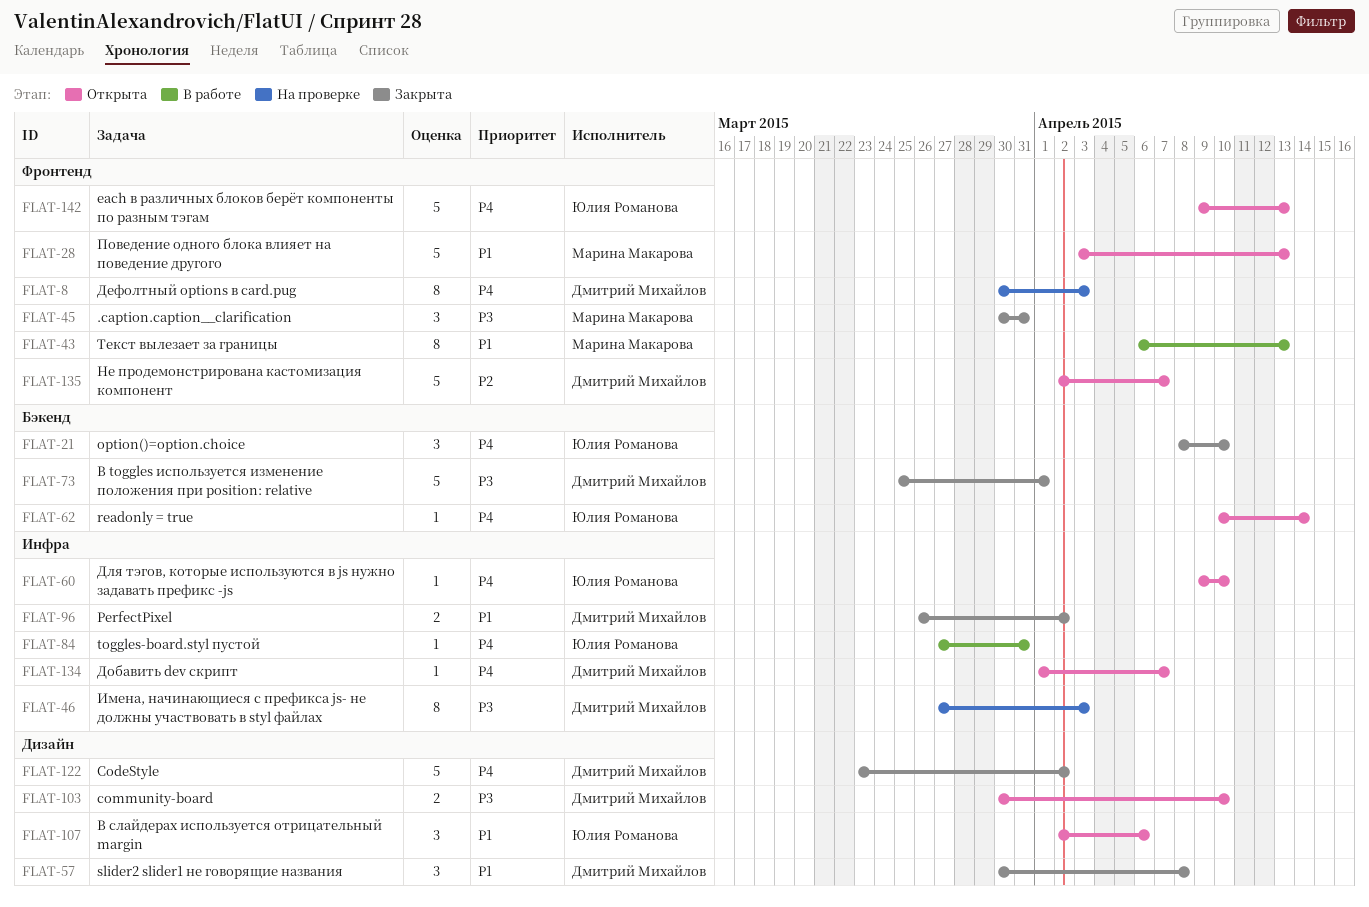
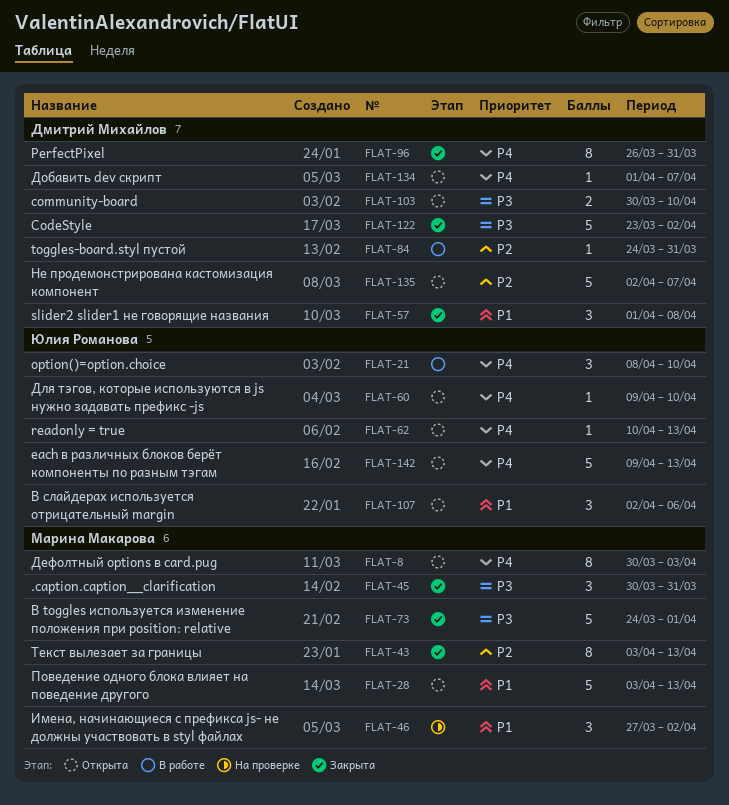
FLAT-8, status: На проверке -> Открыта
FLAT-8, owner: Дмитрий Михайлов -> Марина Макарова
FLAT-21, status: Закрыта -> В работе
FLAT-43, status: В работе -> Закрыта
FLAT-43, priority: P1 -> P2
FLAT-43, start: Apr 6 -> Apr 3
FLAT-46, owner: Дмитрий Михайлов -> Марина Макарова
FLAT-46, priority: P3 -> P1
FLAT-46, estimate: 8 -> 3
FLAT-46, due: Apr 3 -> Apr 2
FLAT-57, start: Mar 30 -> Apr 1
FLAT-62, due: Apr 14 -> Apr 13
FLAT-73, owner: Дмитрий Михайлов -> Марина Макарова
FLAT-73, start: Mar 25 -> Mar 24
FLAT-84, owner: Юлия Романова -> Дмитрий Михайлов
FLAT-84, priority: P4 -> P2
FLAT-84, start: Mar 27 -> Mar 24
FLAT-96, priority: P1 -> P4
FLAT-96, estimate: 2 -> 8
FLAT-96, due: Apr 2 -> Mar 31
FLAT-122, priority: P4 -> P3

